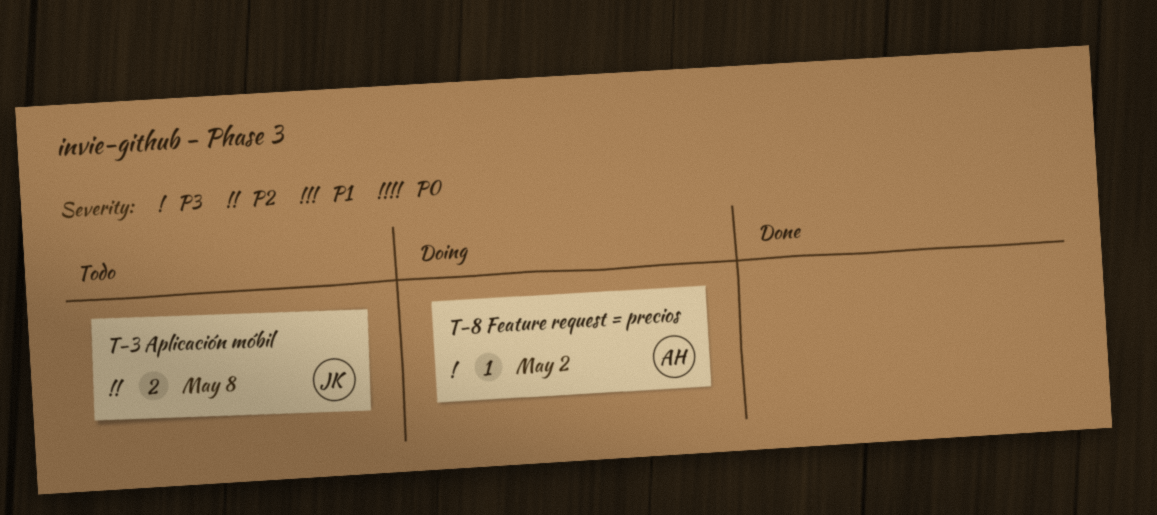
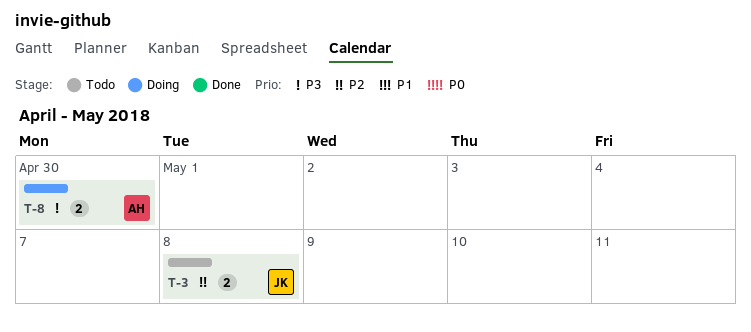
T-8, estimate: 1 -> 2
T-8, due: May 2 -> Apr 30

